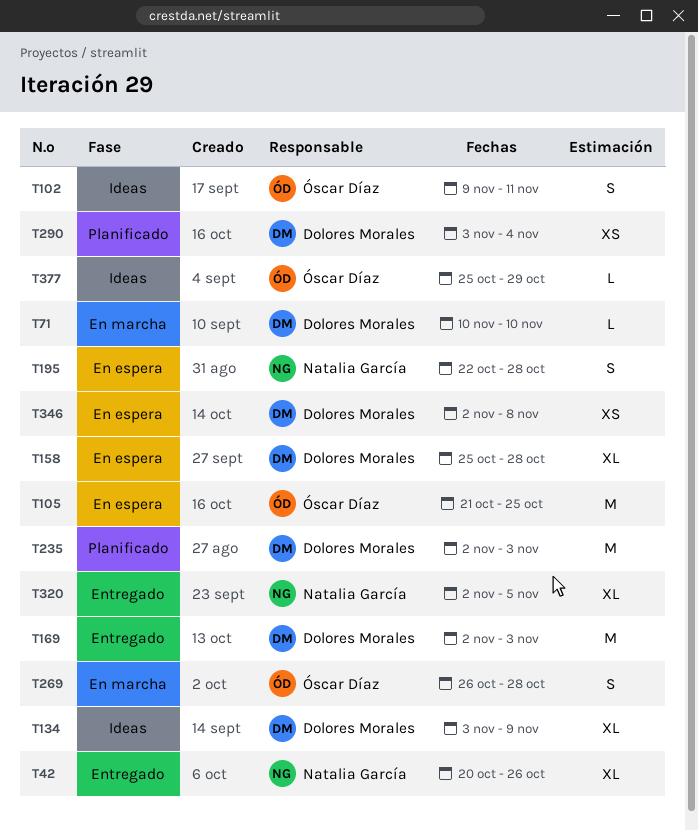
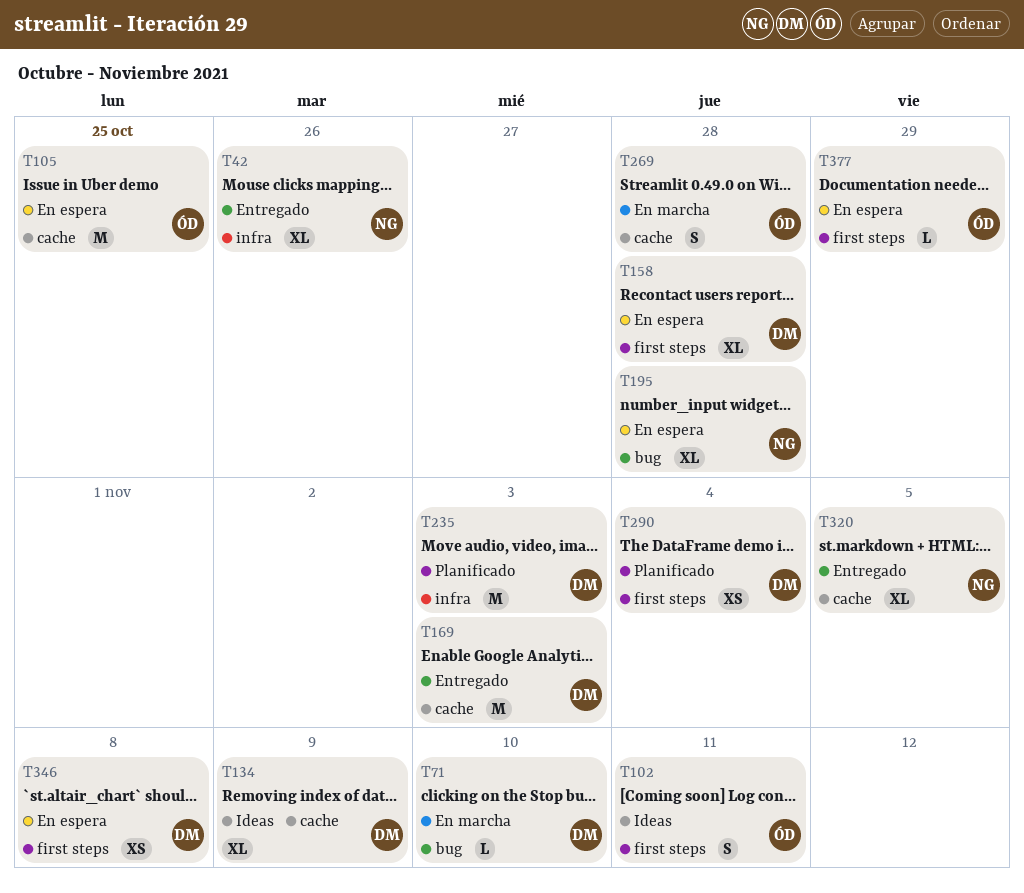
T195, estimate: S -> XL
T377, status: Ideas -> En espera

